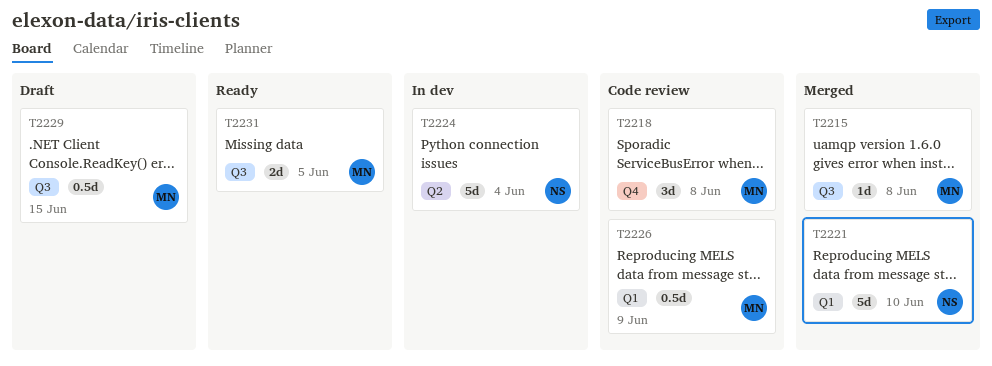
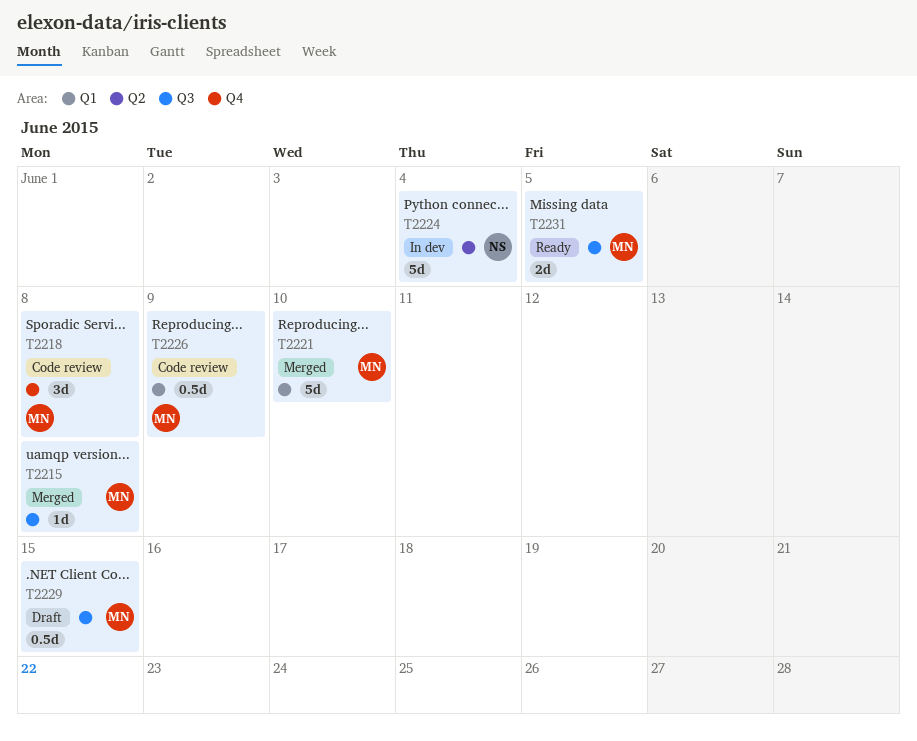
T2221, owner: NS -> MN

